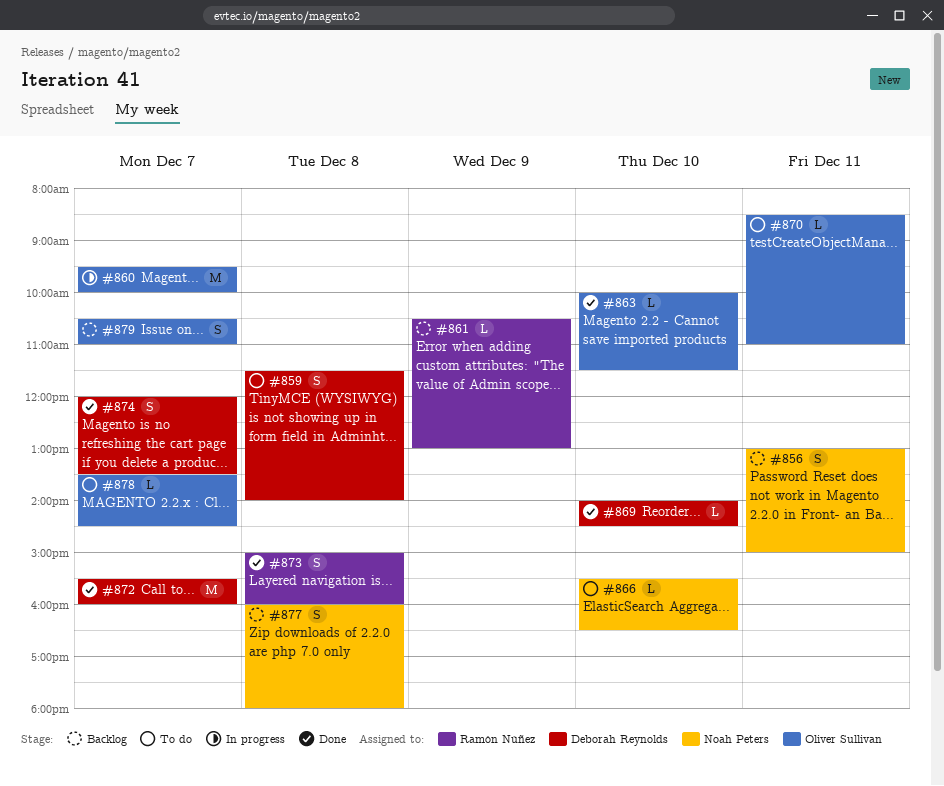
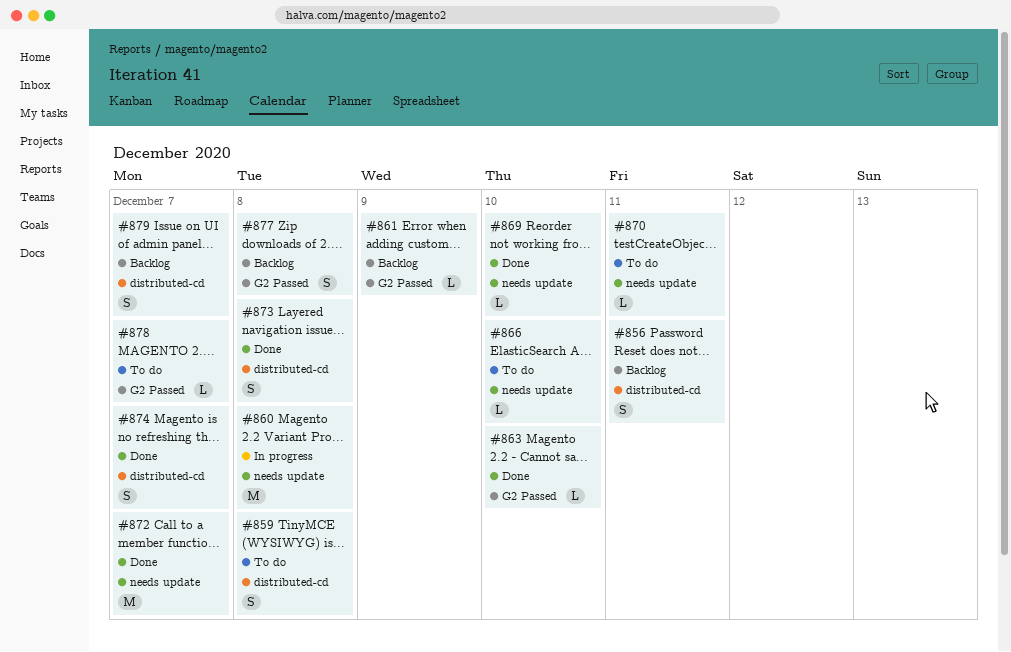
#860, day: Dec 7 -> Dec 8

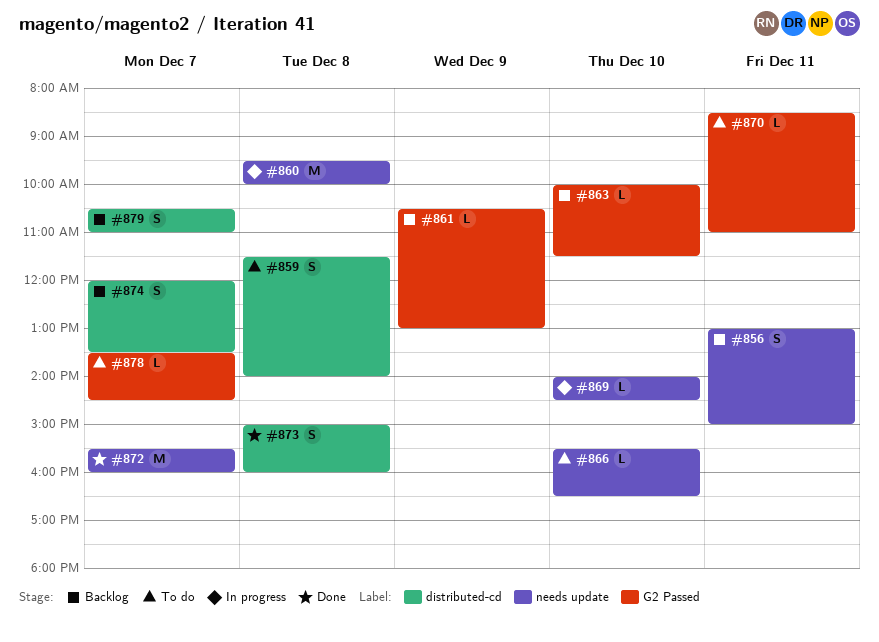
#856, label: distributed-cd -> needs update
#863, status: Done -> Backlog
#869, status: Done -> In progress
#870, label: needs update -> G2 Passed
#874, status: Done -> Backlog
#877: present -> none

